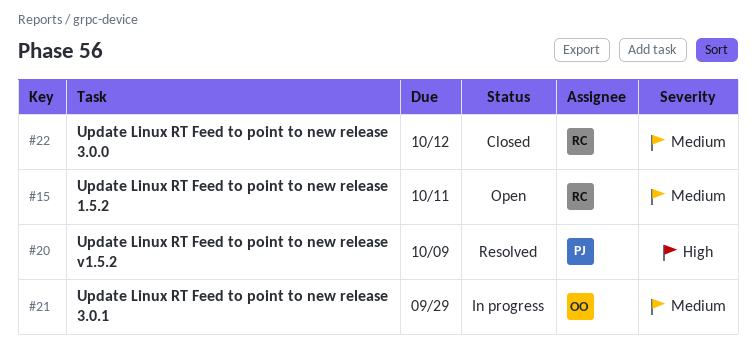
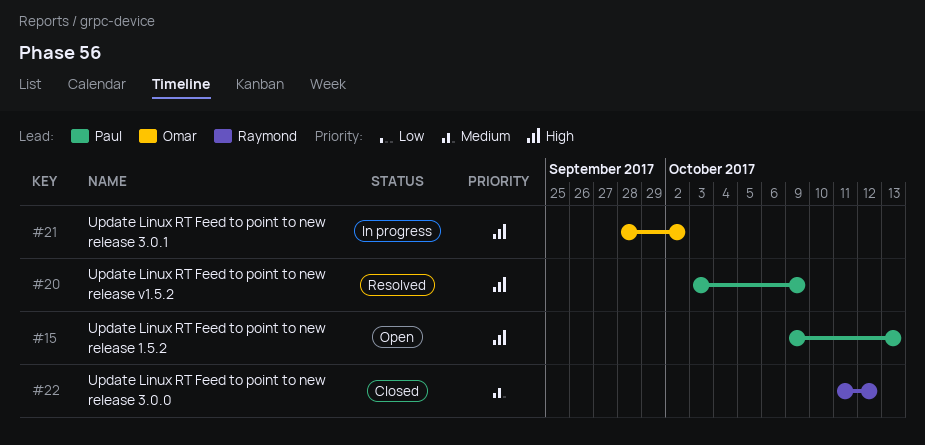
#15, owner: Raymond -> Paul
#15, priority: Medium -> High
#15, due: Oct 11 -> Oct 13
#21, priority: Medium -> High
#21, due: Sep 29 -> Oct 2

